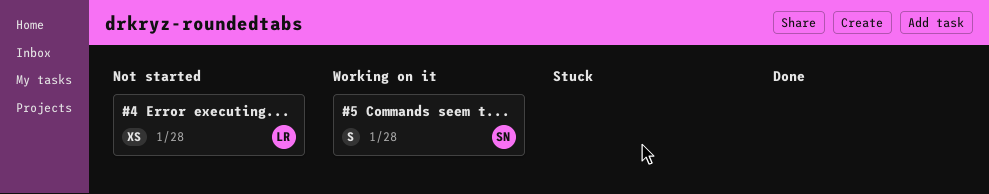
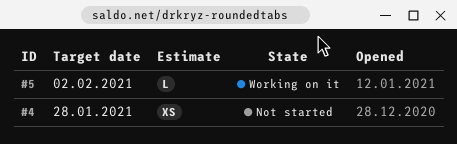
#5, estimate: S -> L
#5, due: Jan 28 -> Feb 2

